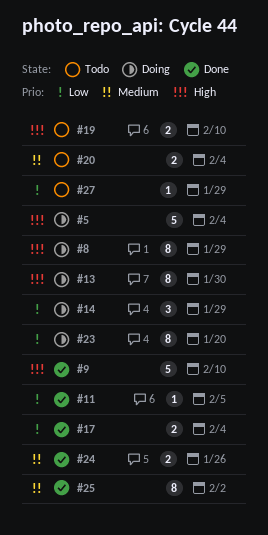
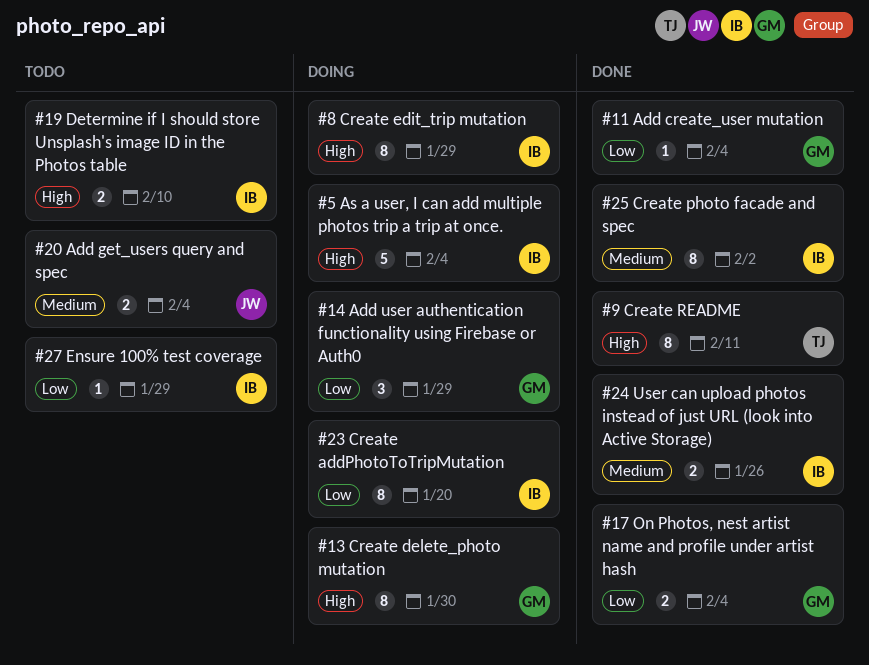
#9, estimate: 5 -> 8
#9, due: Feb 10 -> Feb 11
#11, due: Feb 5 -> Feb 4

